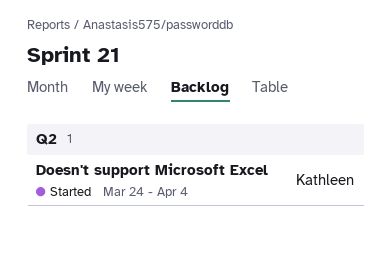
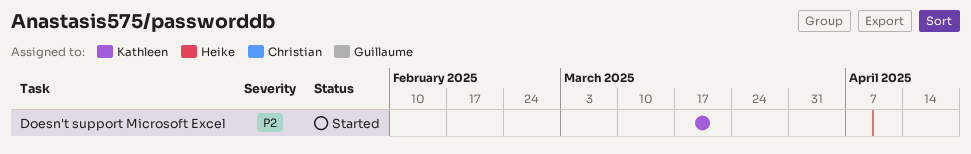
Doesn't support Microsoft Excel, start: Mar 24 -> Mar 17
Doesn't support Microsoft Excel, due: Apr 4 -> Mar 21

